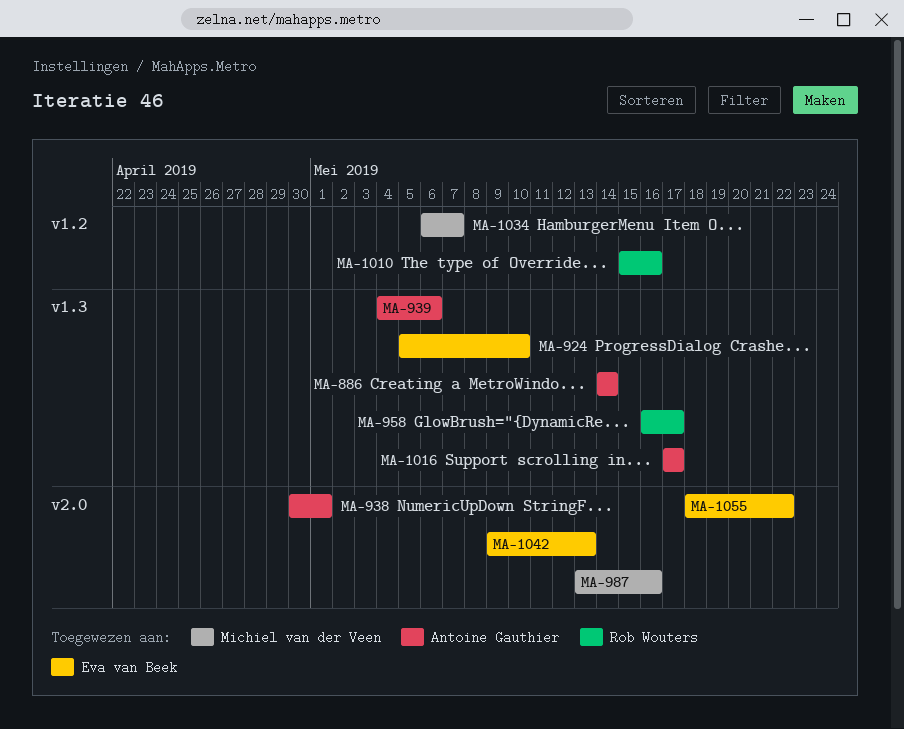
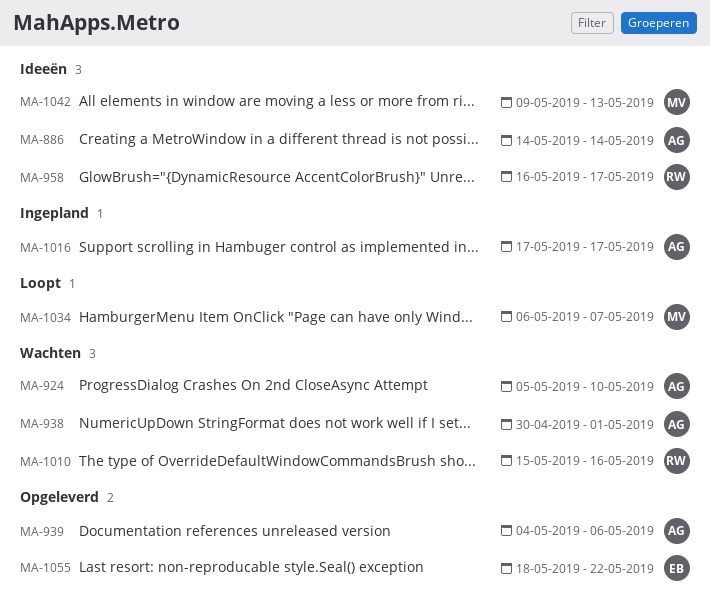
MA-924, owner: Eva van Beek -> Antoine Gauthier
MA-987: present -> none
MA-1042, owner: Eva van Beek -> Michiel van der Veen

